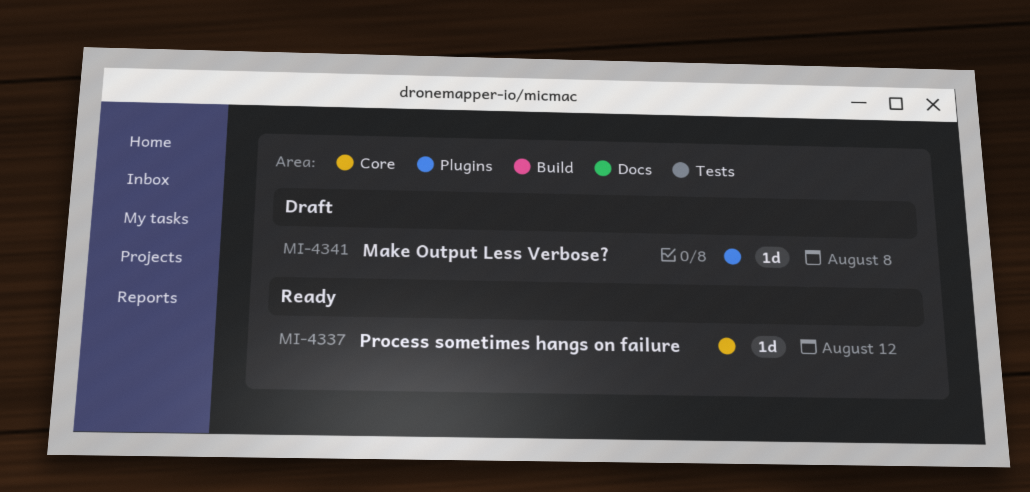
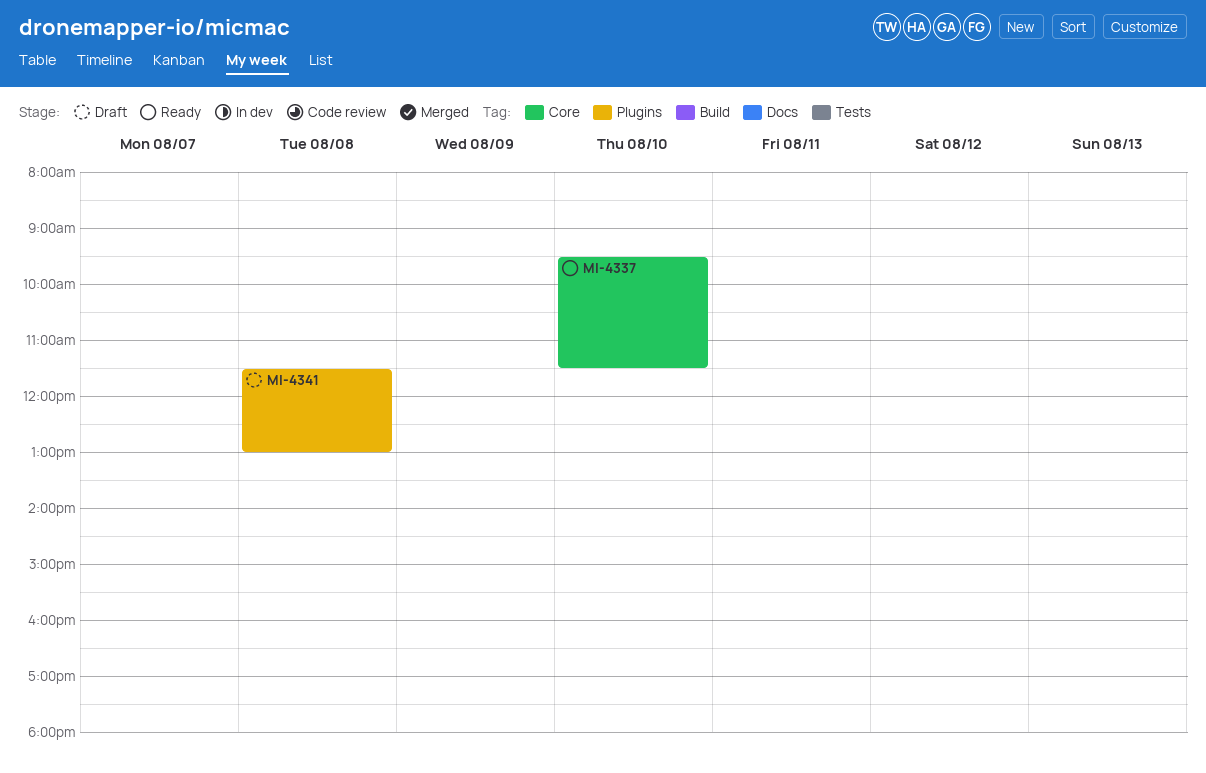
MI-4337, day: Aug 12 -> Aug 10

